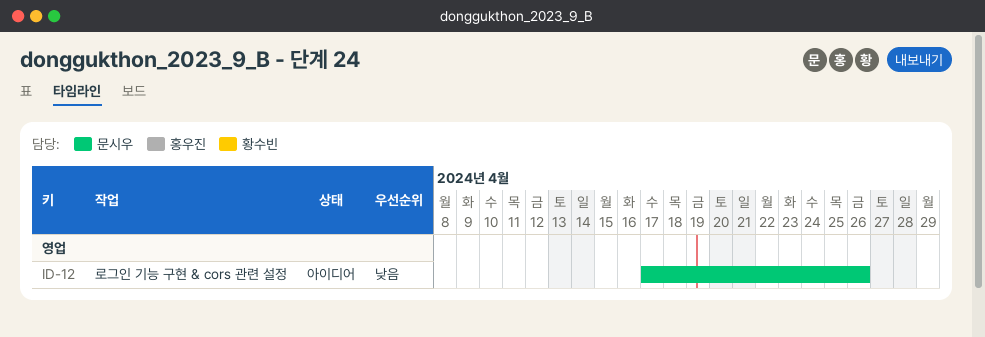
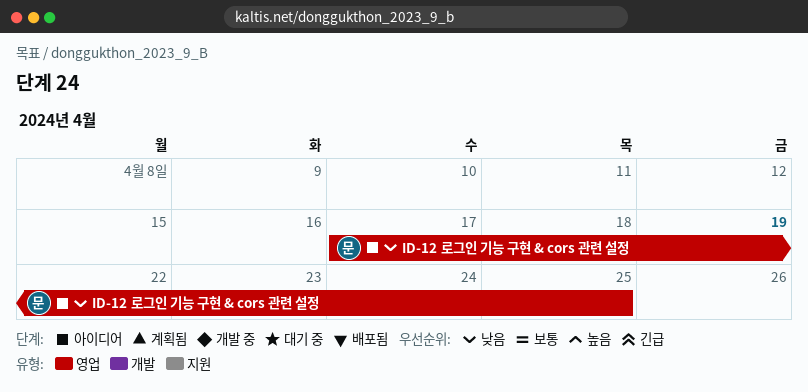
ID-12, due: Apr 26 -> Apr 25

